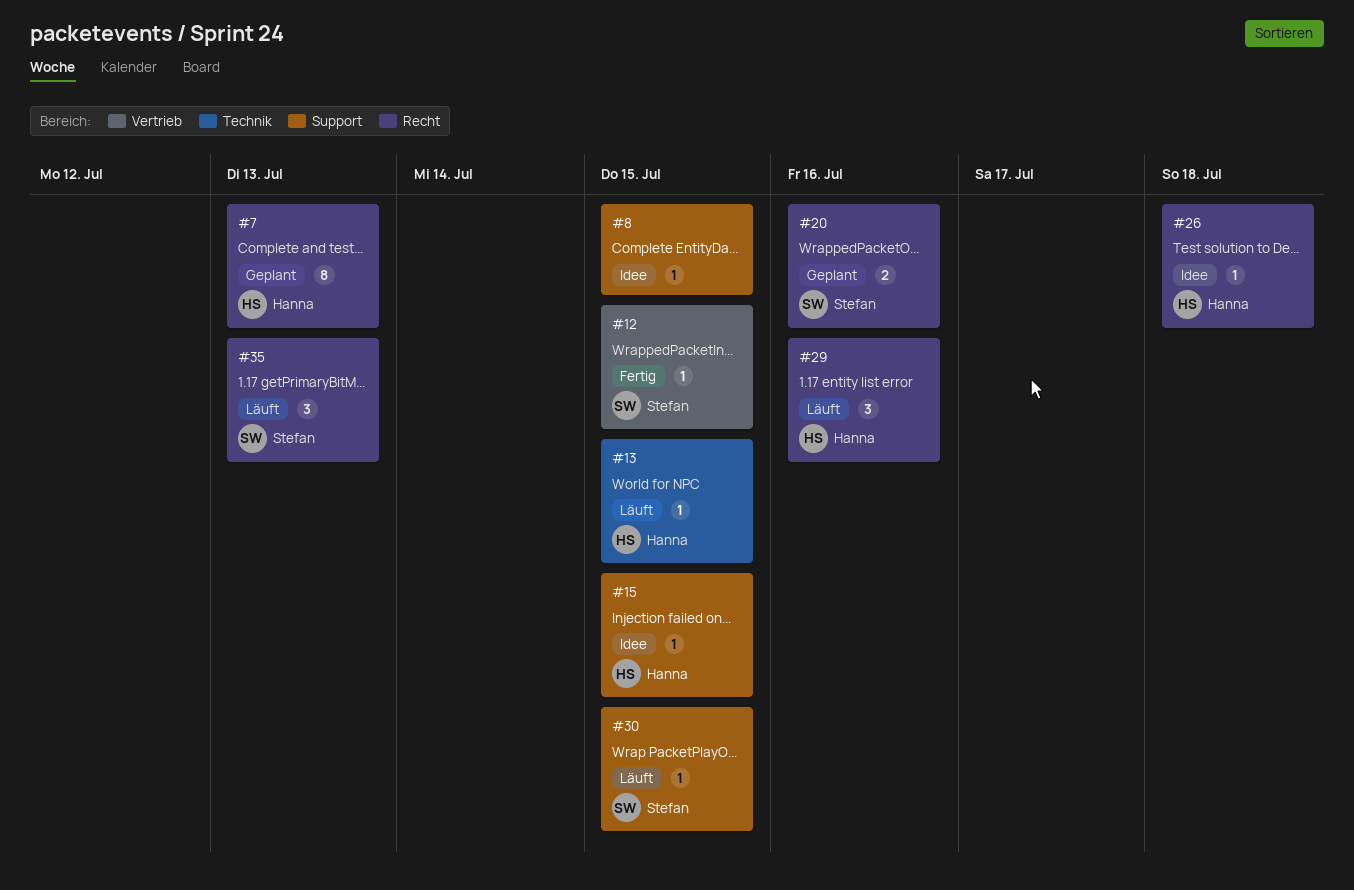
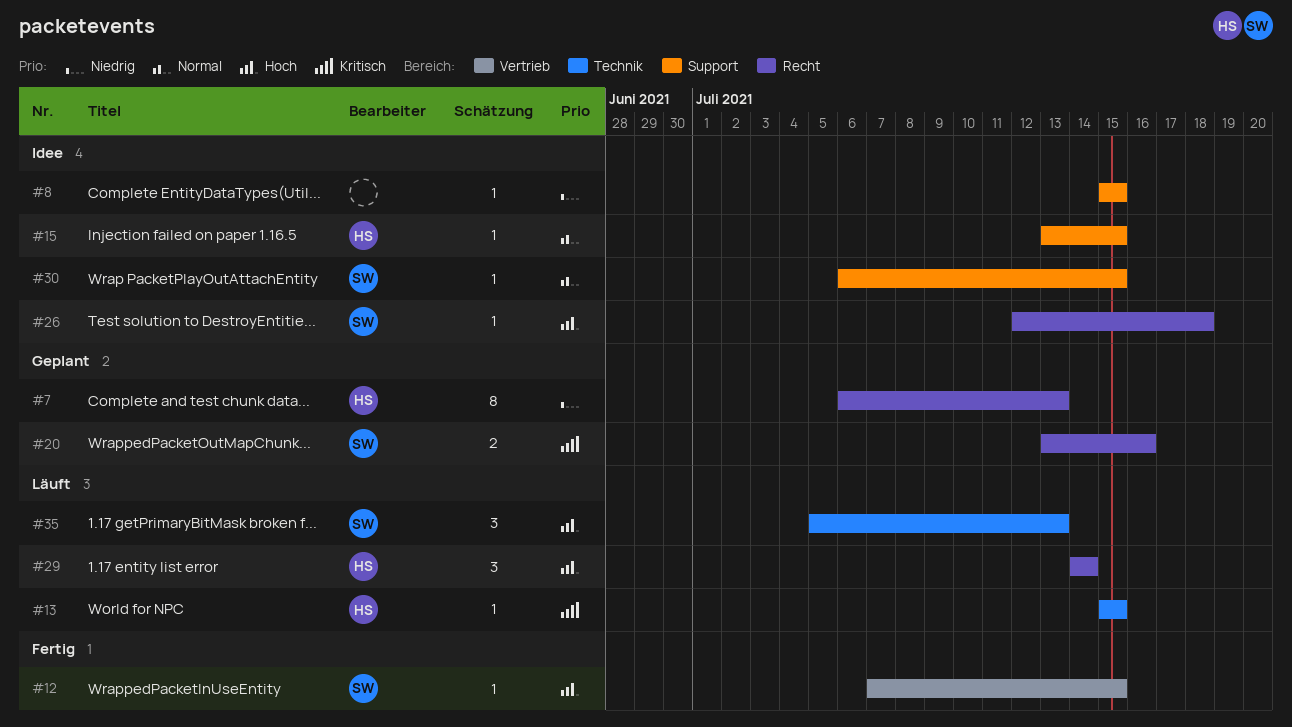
#26, owner: Hanna -> Stefan
#29, due: Jul 16 -> Jul 14
#30, status: Läuft -> Idee
#35, label: Recht -> Technik

